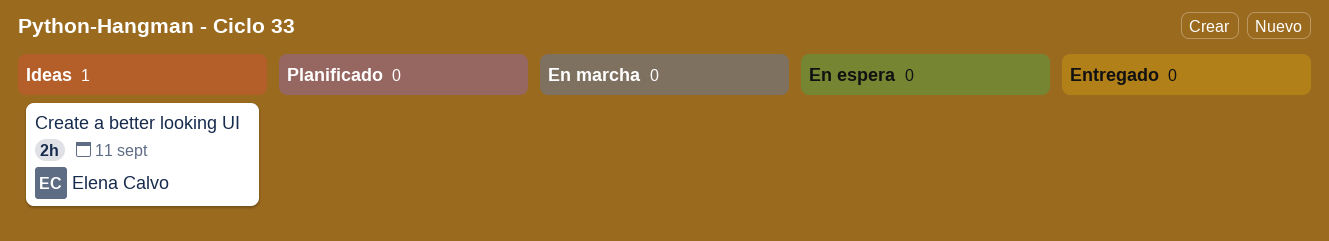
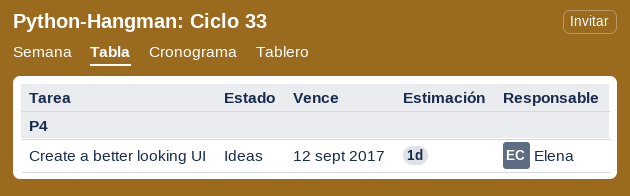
Create a better looking UI, estimate: 2h -> 1d
Create a better looking UI, due: Sep 11 -> Sep 12

